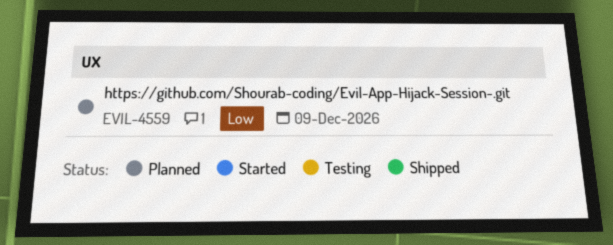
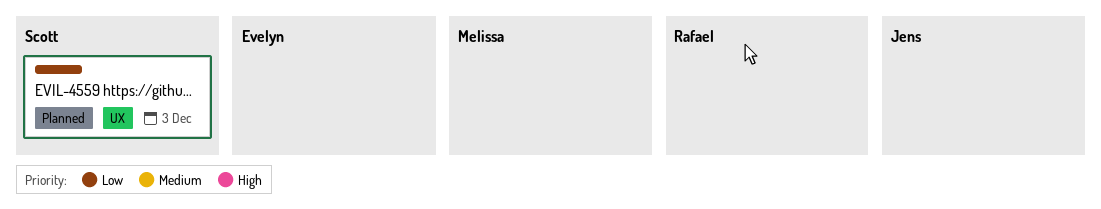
EVIL-4559, due: Dec 9 -> Dec 3

